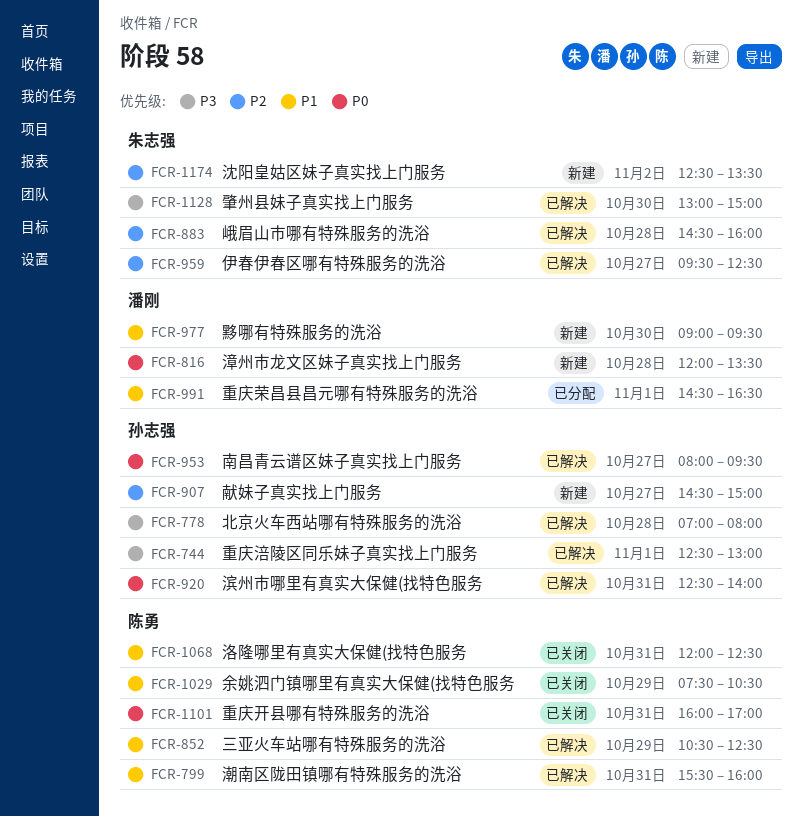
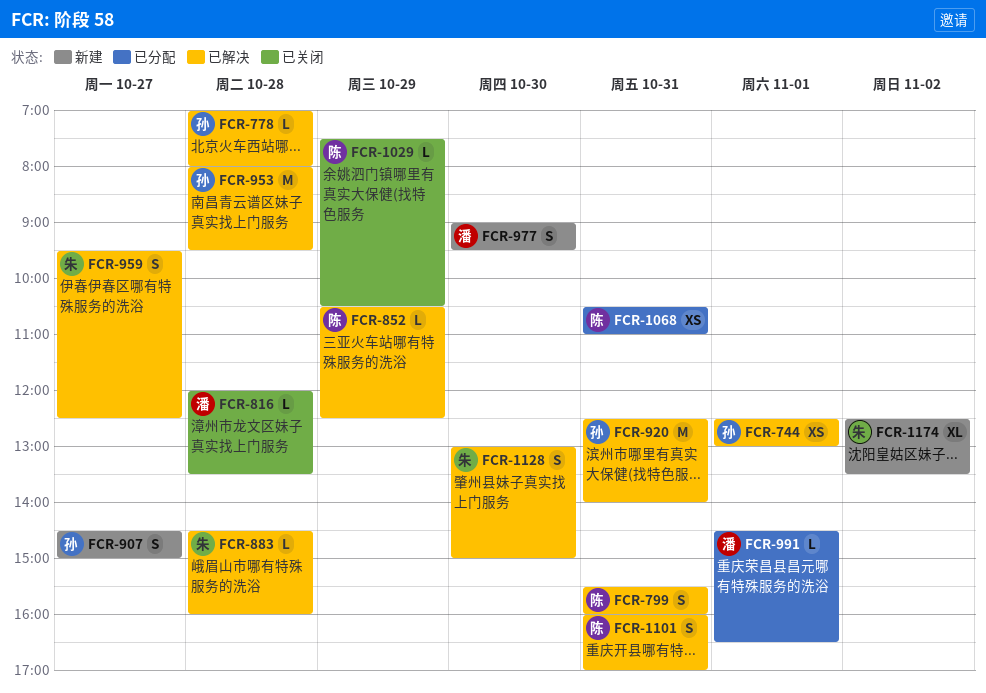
FCR-816, status: 新建 -> 已关闭
FCR-953, day: Oct 27 -> Oct 28
FCR-1068, status: 已关闭 -> 已分配
FCR-1068, begins: 12:00 -> 10:30
FCR-1068, ends: 12:30 -> 11:00
FCR-1101, status: 已关闭 -> 已解决

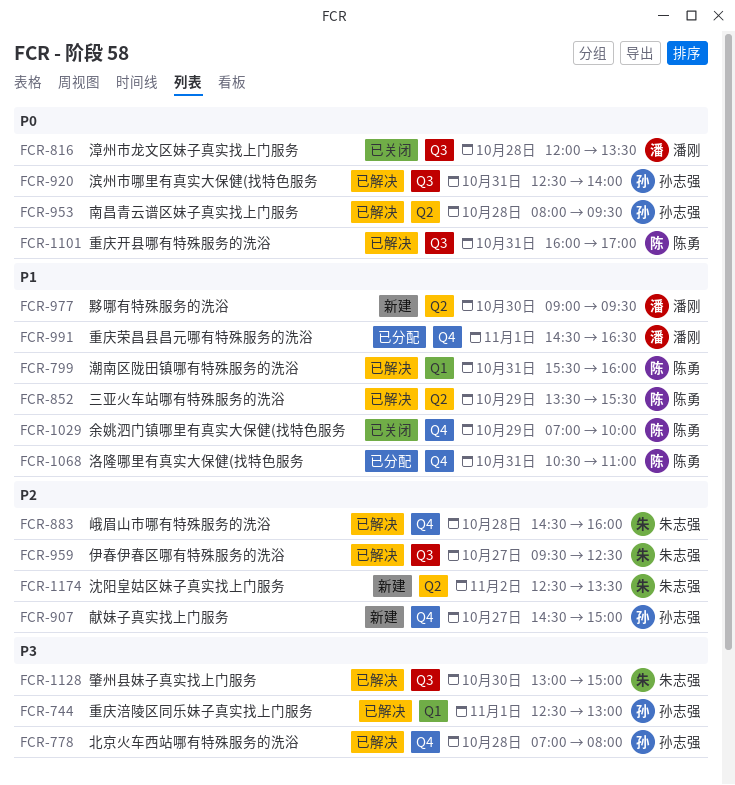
FCR-852, begins: 10:30 -> 13:30
FCR-852, ends: 12:30 -> 15:30
FCR-1029, begins: 07:30 -> 07:00
FCR-1029, ends: 10:30 -> 10:00

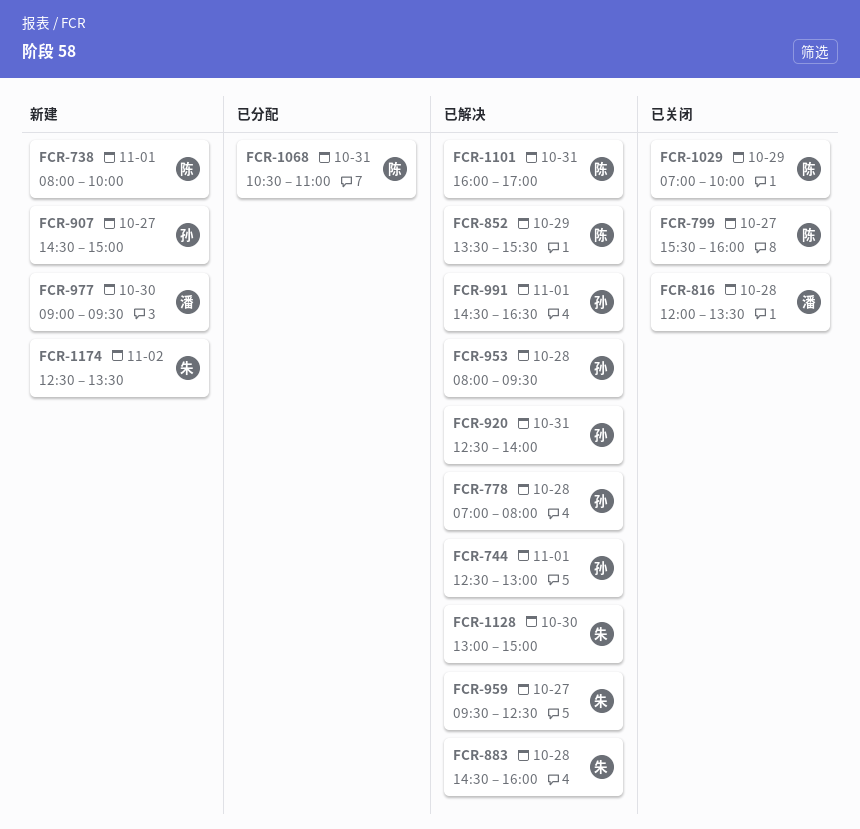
FCR-738: none -> present
FCR-799, status: 已解决 -> 已关闭
FCR-799, day: Oct 31 -> Oct 27
FCR-991, status: 已分配 -> 已解决
FCR-991, owner: 潘刚 -> 孙志强

